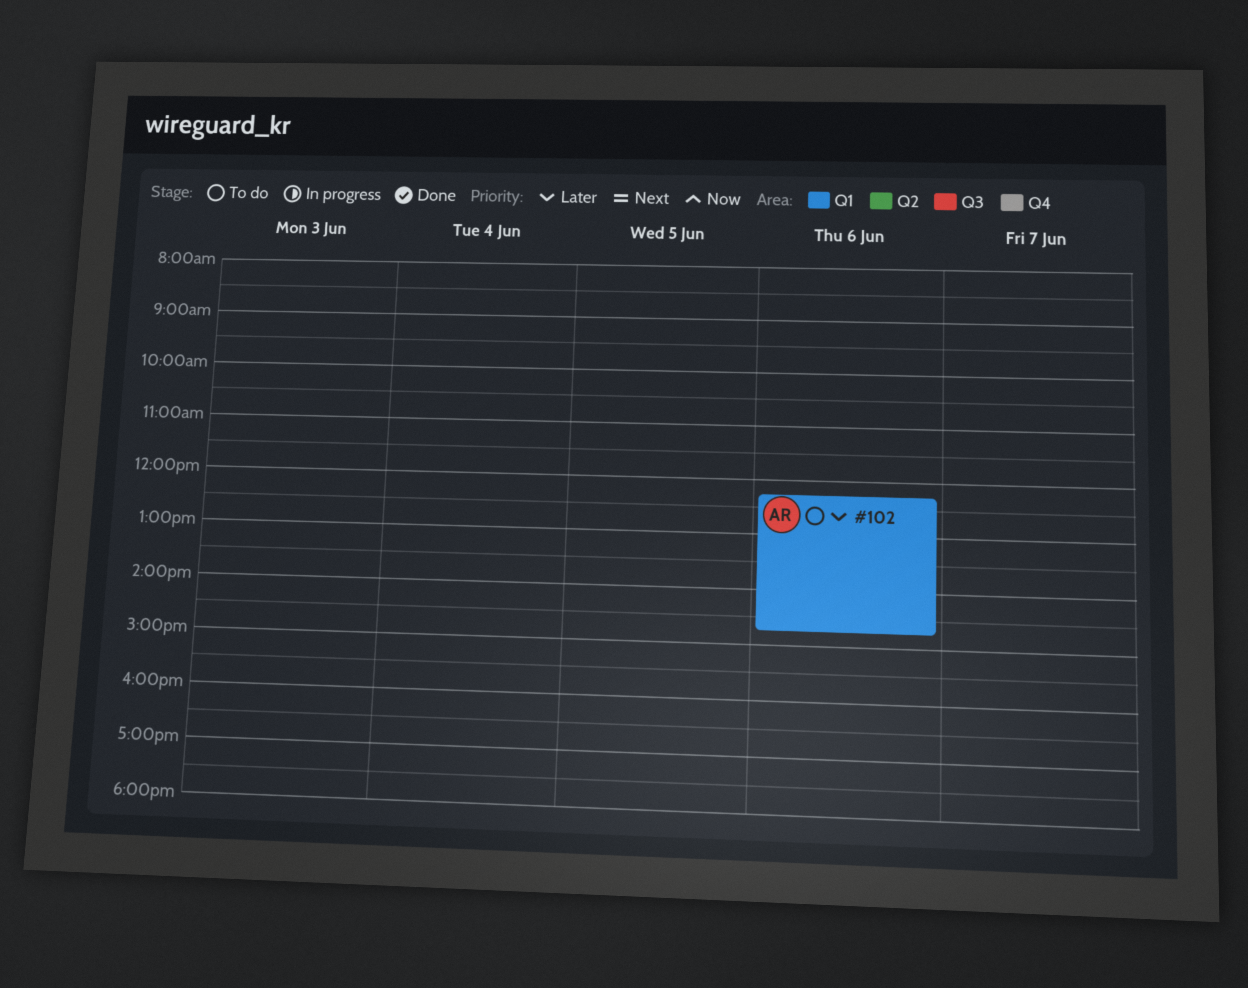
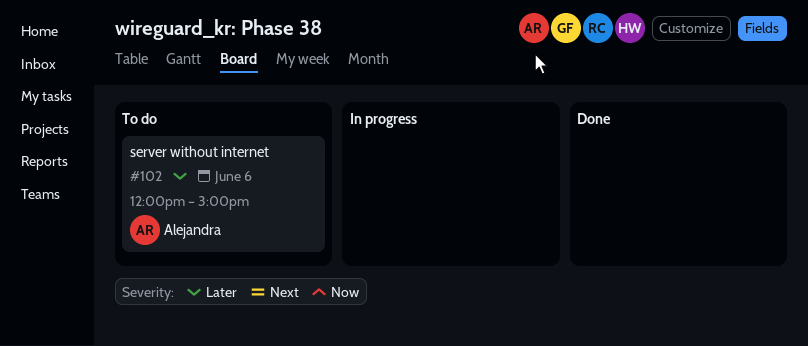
#102, begins: 12:15 -> 12:00
#102, ends: 14:45 -> 15:00

